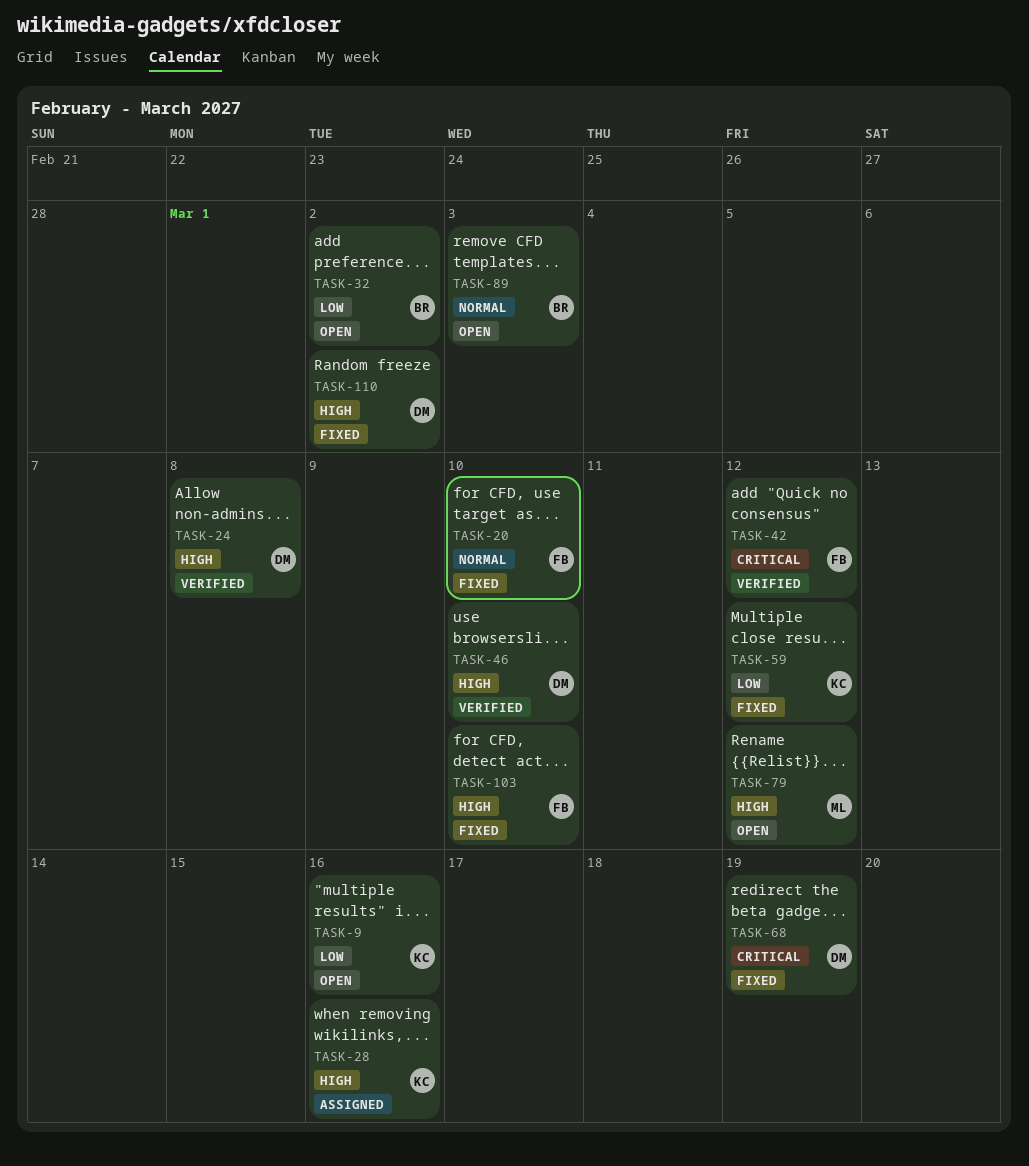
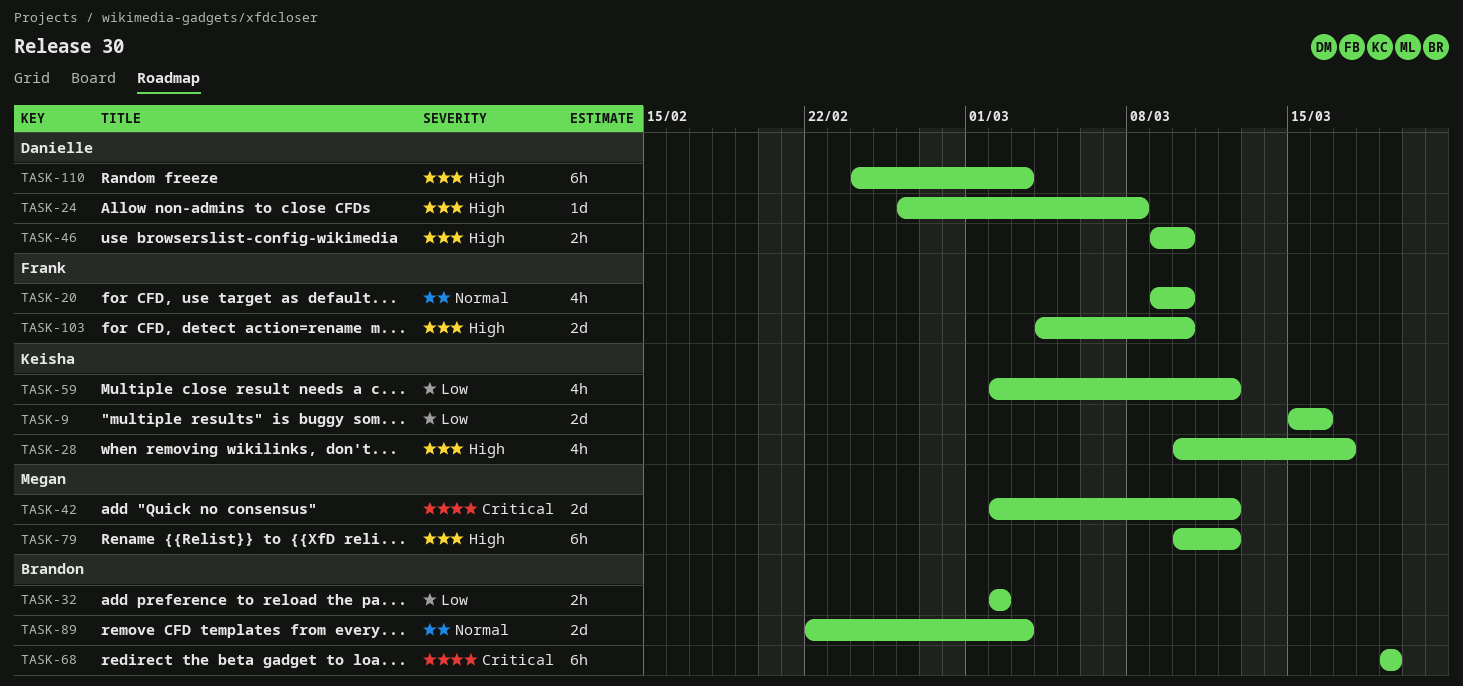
TASK-28, due: Mar 16 -> Mar 17
TASK-42, owner: Frank -> Megan
TASK-68, owner: Danielle -> Brandon
TASK-110, due: Mar 2 -> Mar 3

